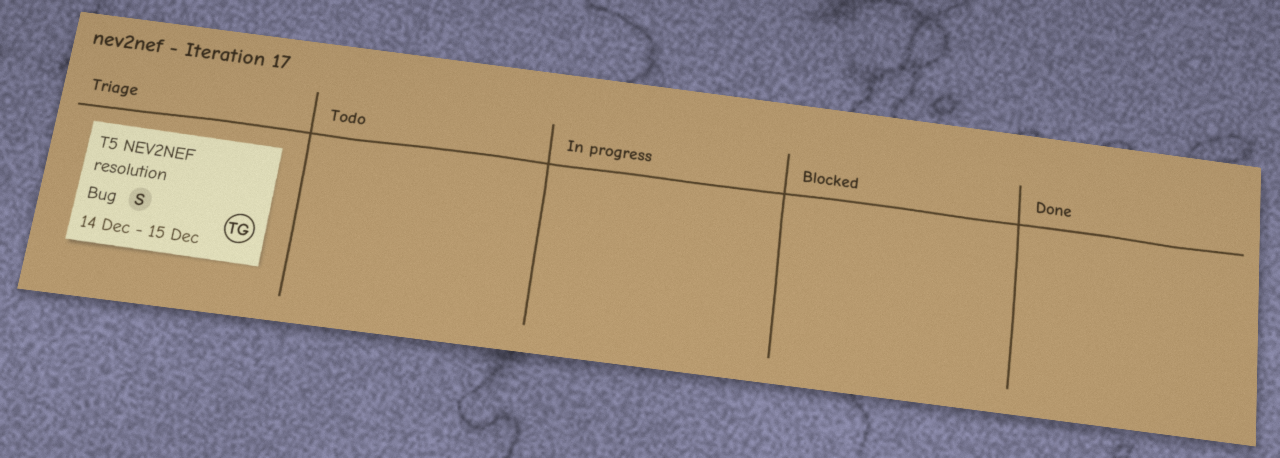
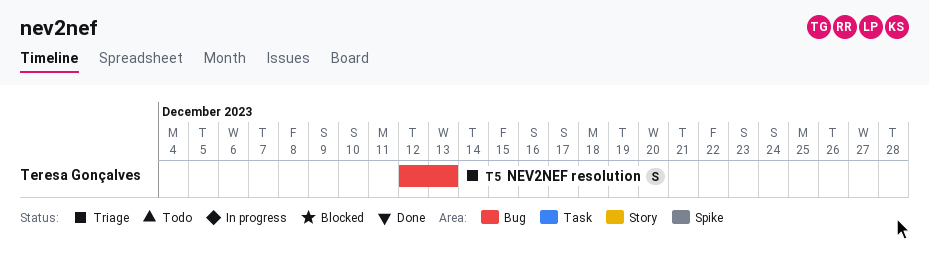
T5, start: Dec 14 -> Dec 12
T5, due: Dec 15 -> Dec 13

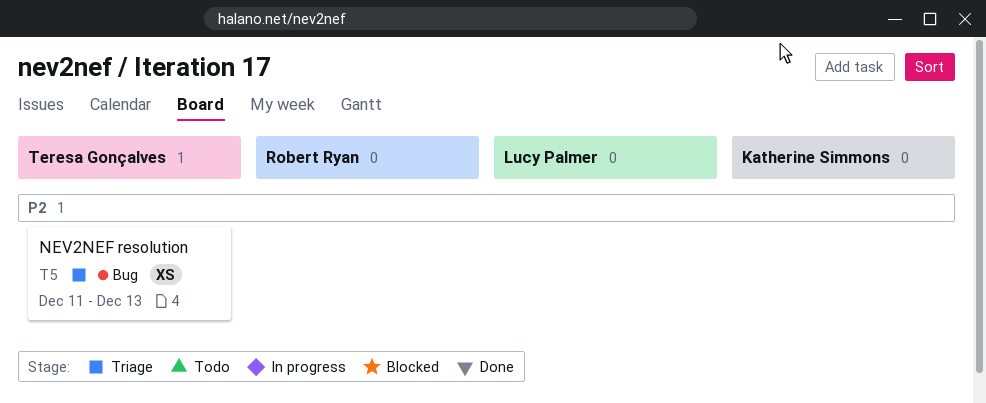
T5, estimate: S -> XS
T5, start: Dec 12 -> Dec 11

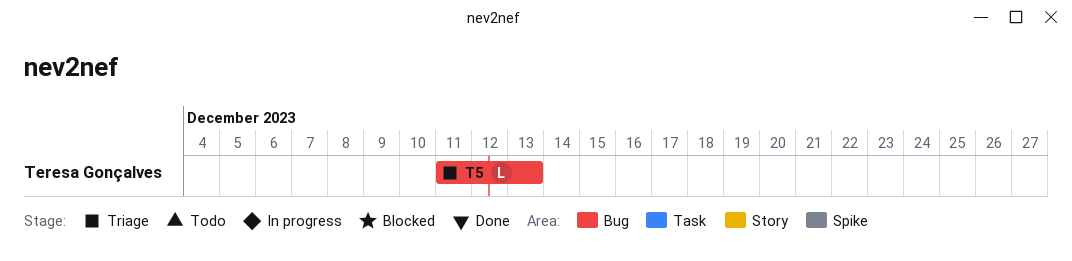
T5, estimate: XS -> L

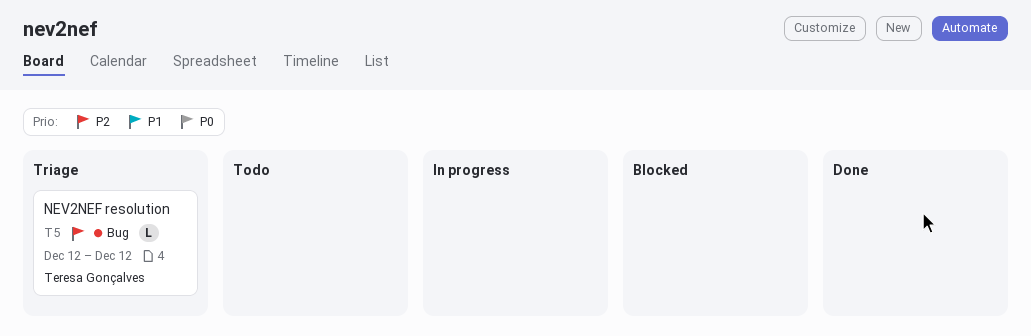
T5, start: Dec 11 -> Dec 12
T5, due: Dec 13 -> Dec 12

